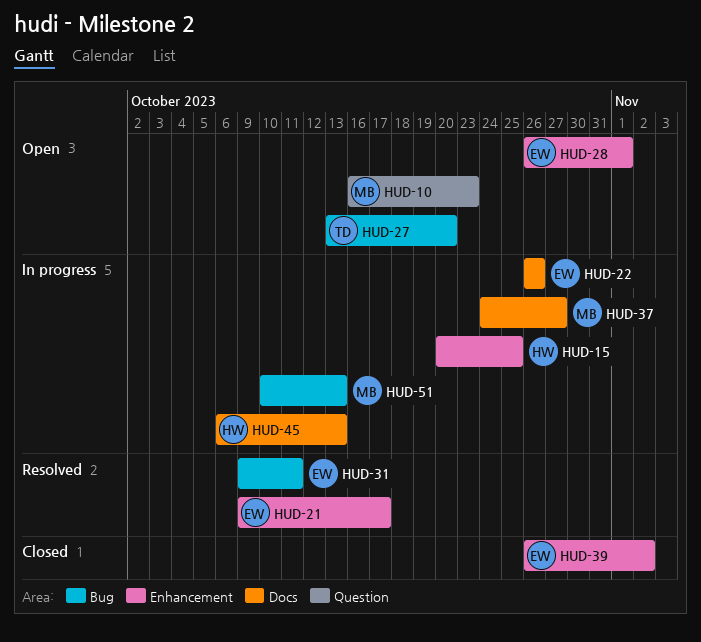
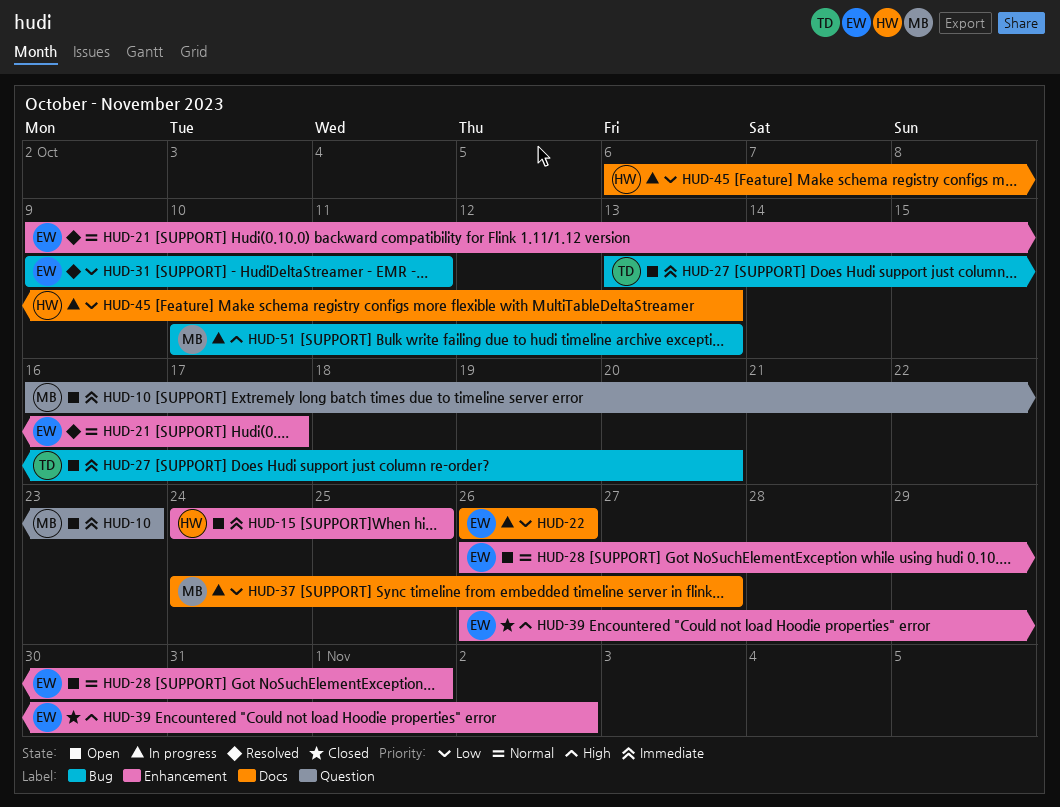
HUD-15, status: In progress -> Open
HUD-15, start: Oct 20 -> Oct 24

